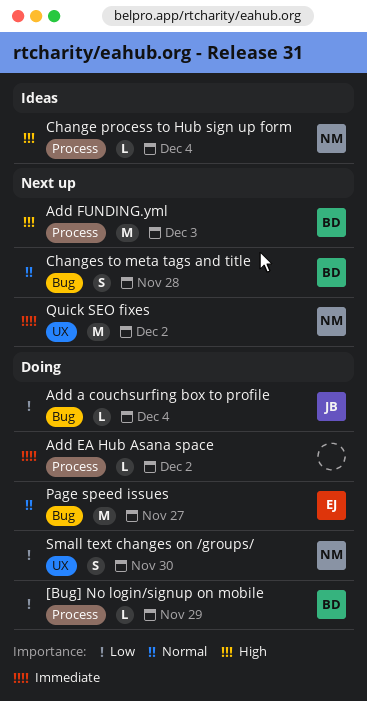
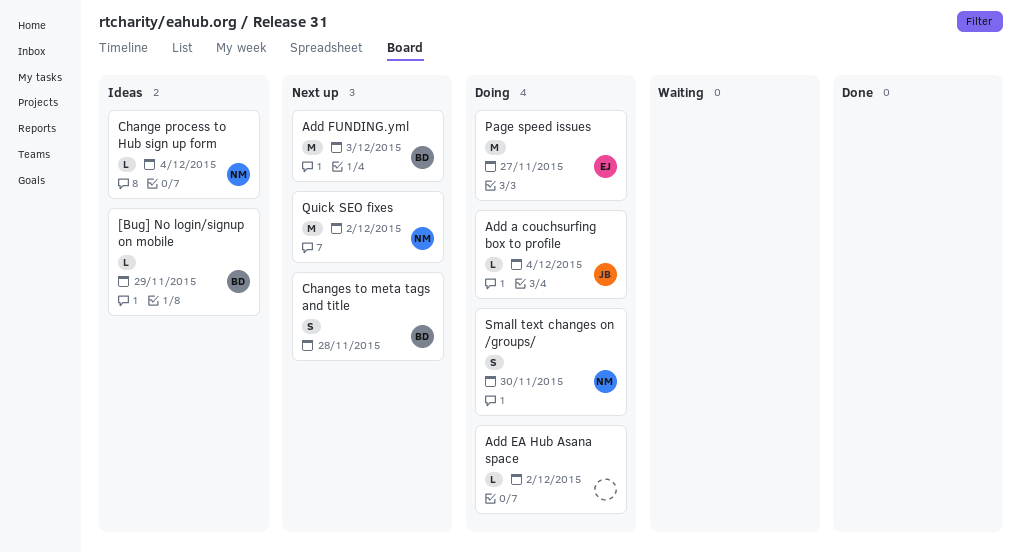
[Bug] No login/signup on mobile, status: Doing -> Ideas

